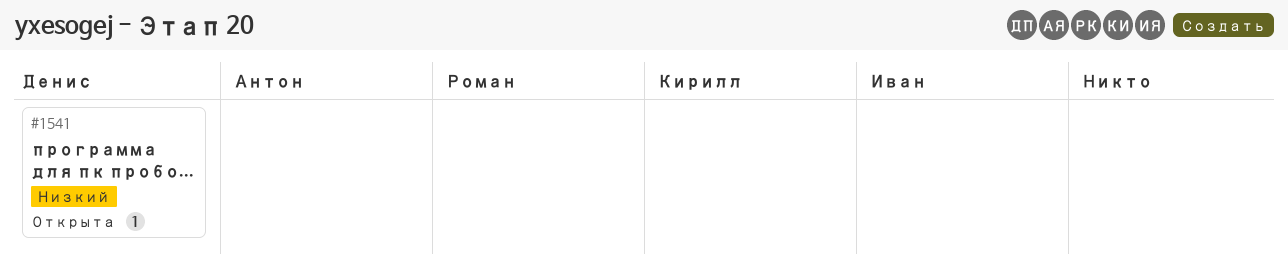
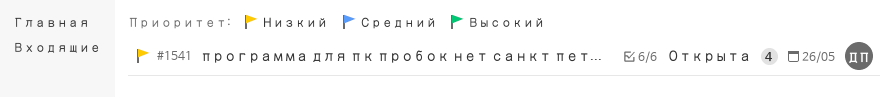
#1541, estimate: 1 -> 4

